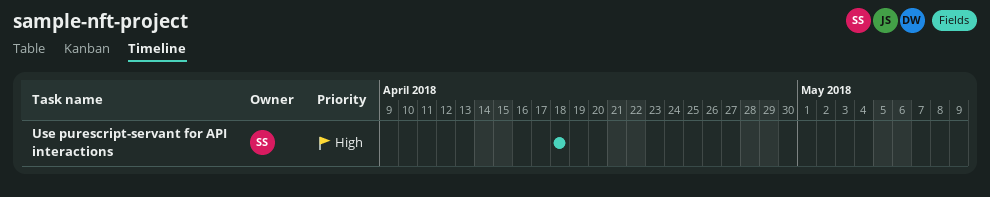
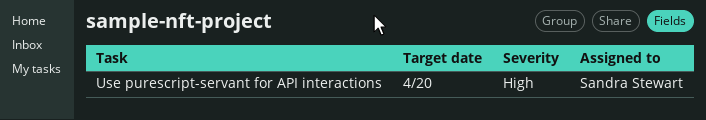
Use purescript-servant for API interactions, due: Apr 18 -> Apr 20

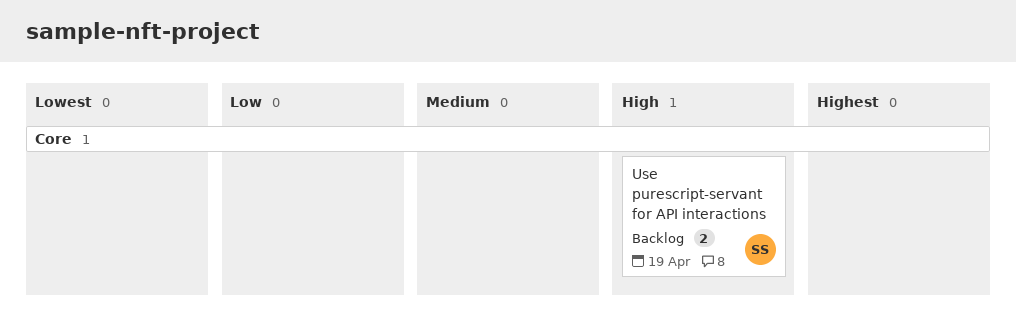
Use purescript-servant for API interactions, due: Apr 20 -> Apr 19

